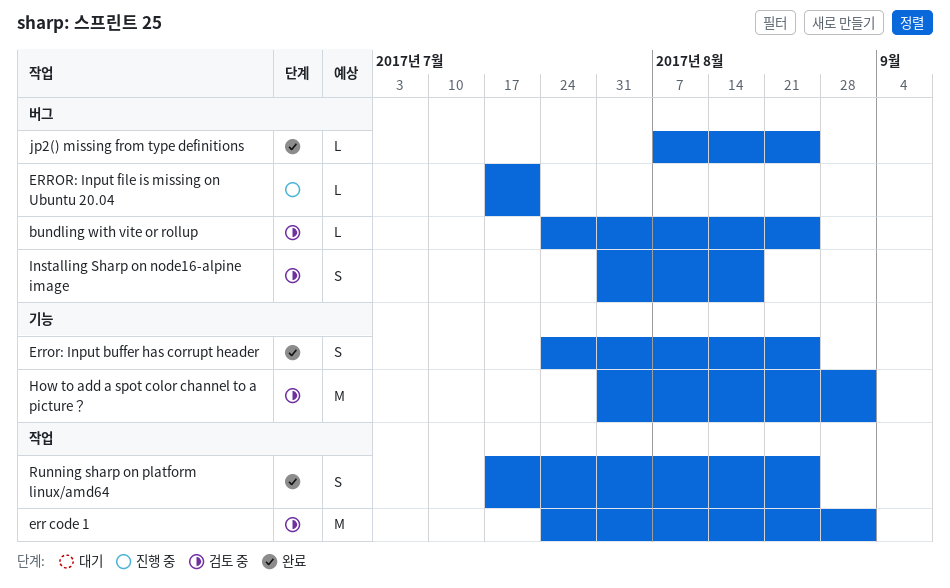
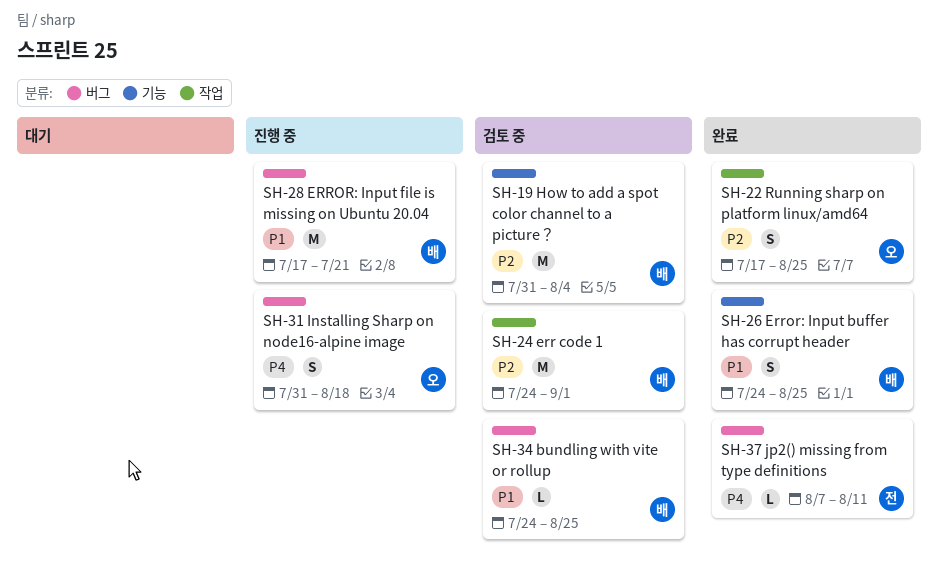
ERROR: Input file is missing on Ubuntu 20.04, estimate: L -> M
How to add a spot color channel to a picture？, due: Sep 1 -> Aug 4
Installing Sharp on node16-alpine image, status: 검토 중 -> 진행 중
jp2() missing from type definitions, due: Aug 25 -> Aug 11

